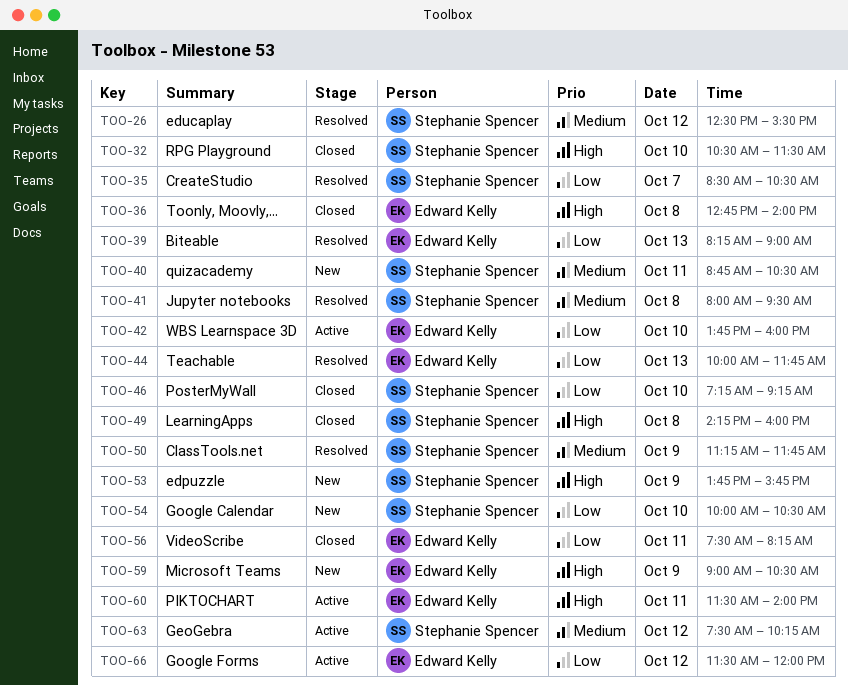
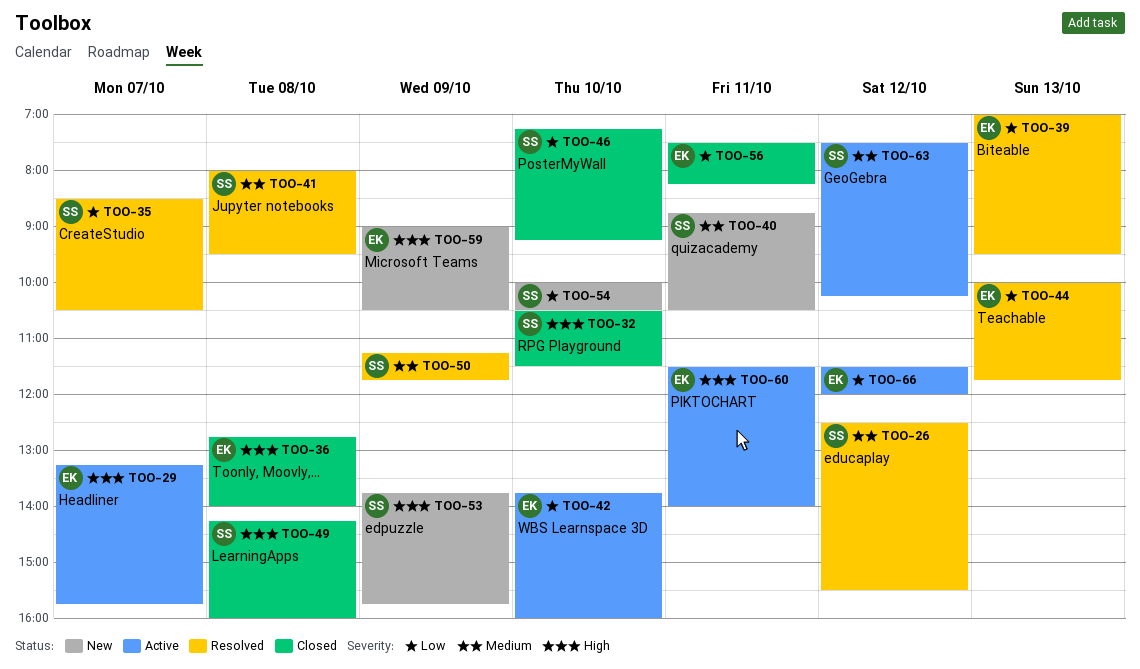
TOO-29: none -> present
TOO-39, begins: 08:15 -> 07:00
TOO-39, ends: 09:00 -> 09:30

